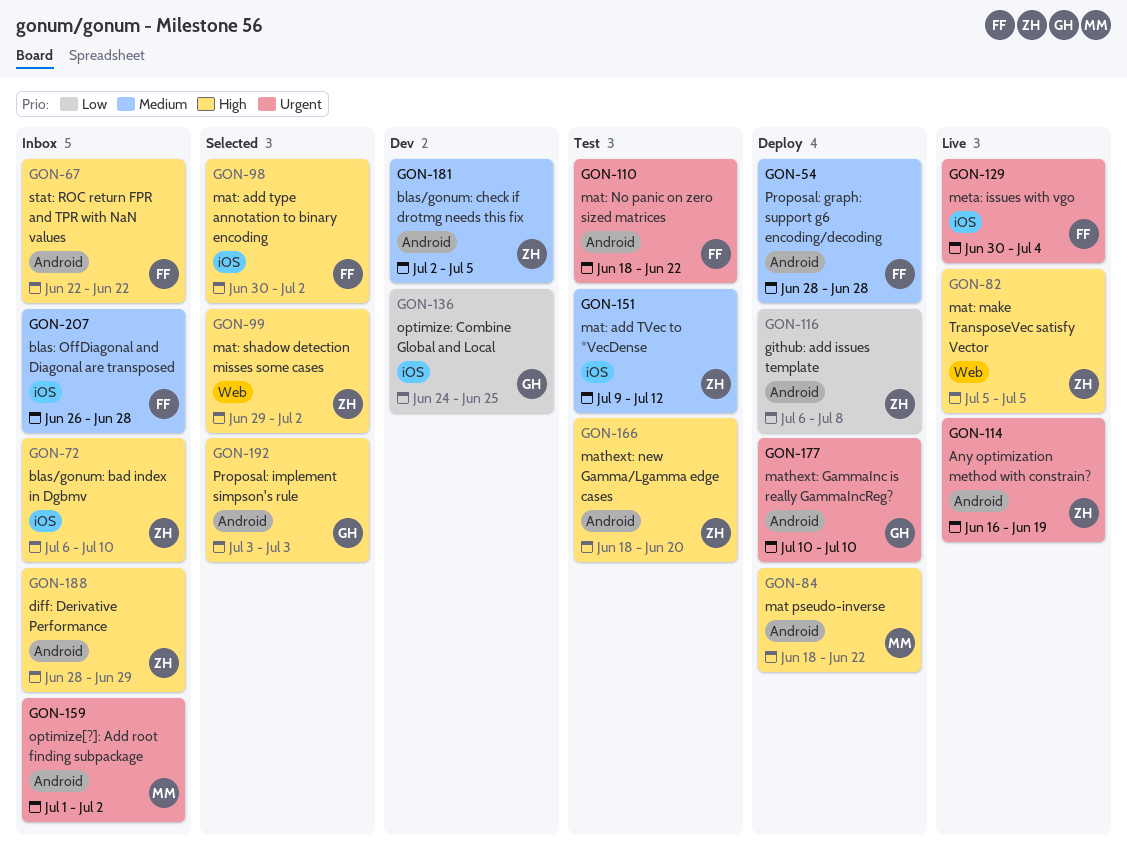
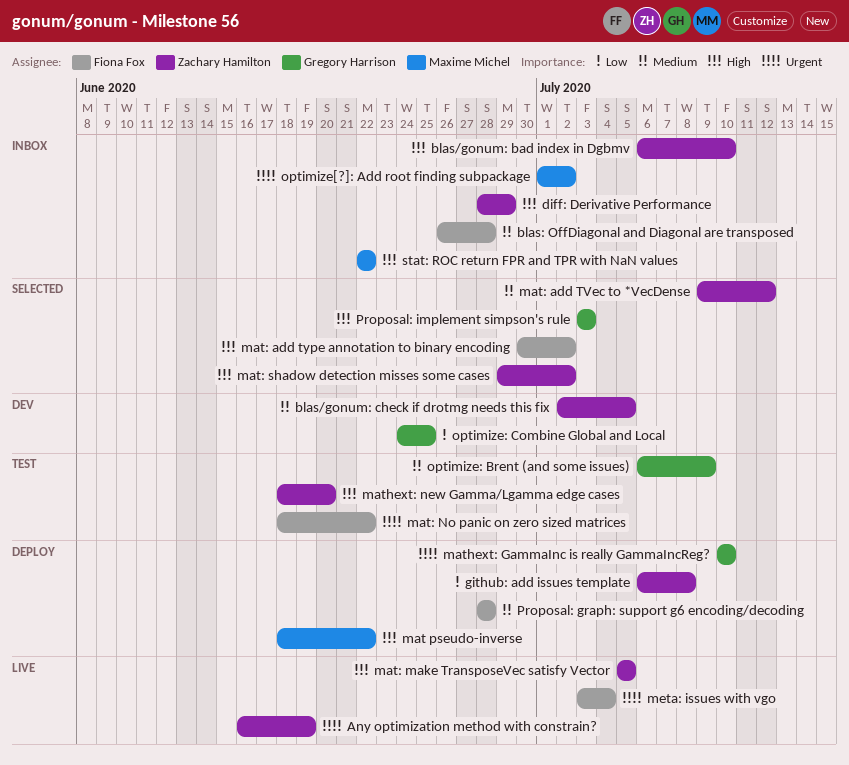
mat: add TVec to *VecDense, status: Test -> Selected
meta: issues with vgo, start: Jun 30 -> Jul 3
optimize: Brent (and some issues): none -> present
stat: ROC return FPR and TPR with NaN values, owner: Fiona Fox -> Maxime Michel

